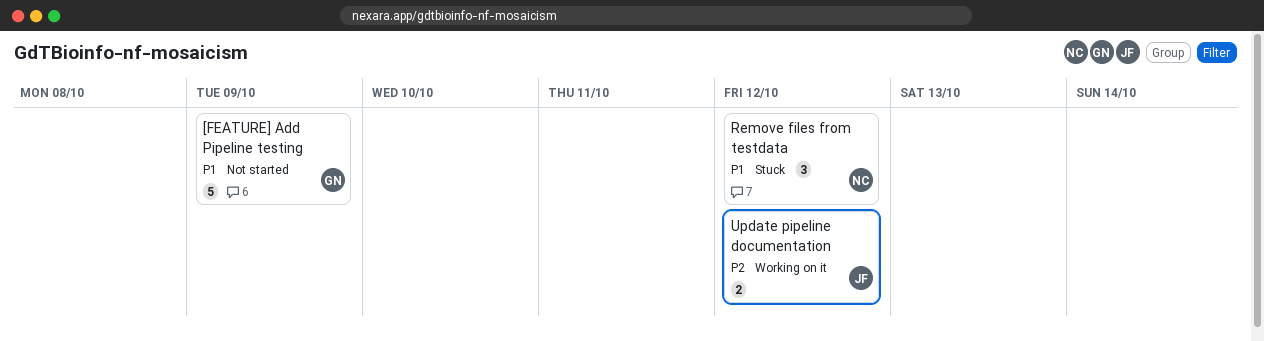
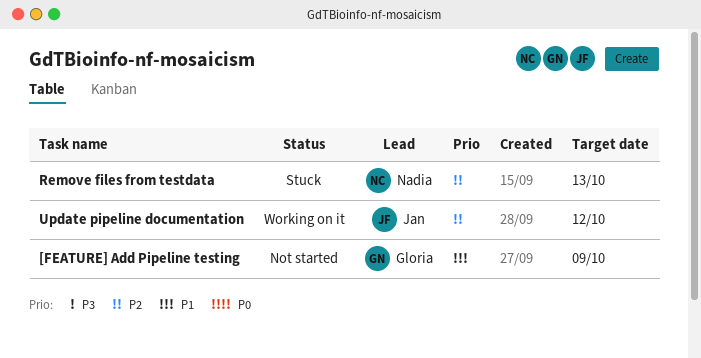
Remove files from testdata, priority: P1 -> P2
Remove files from testdata, due: Oct 12 -> Oct 13

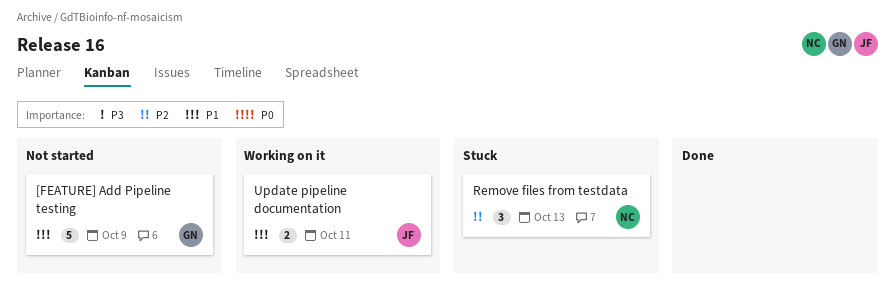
Update pipeline documentation, priority: P2 -> P1
Update pipeline documentation, due: Oct 12 -> Oct 11

